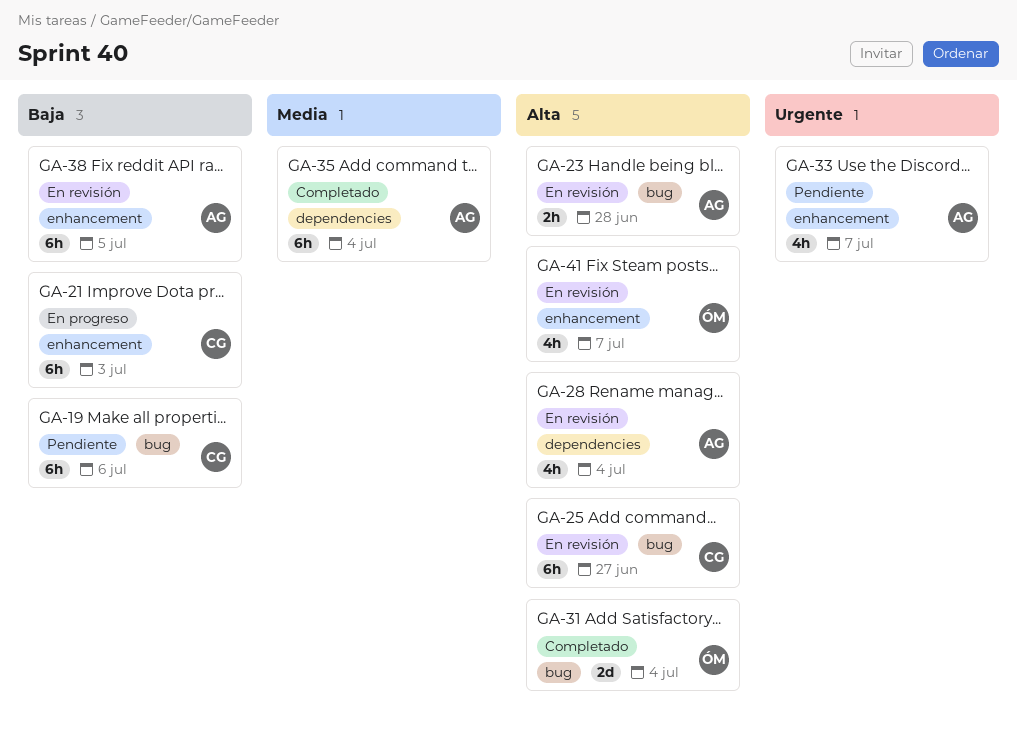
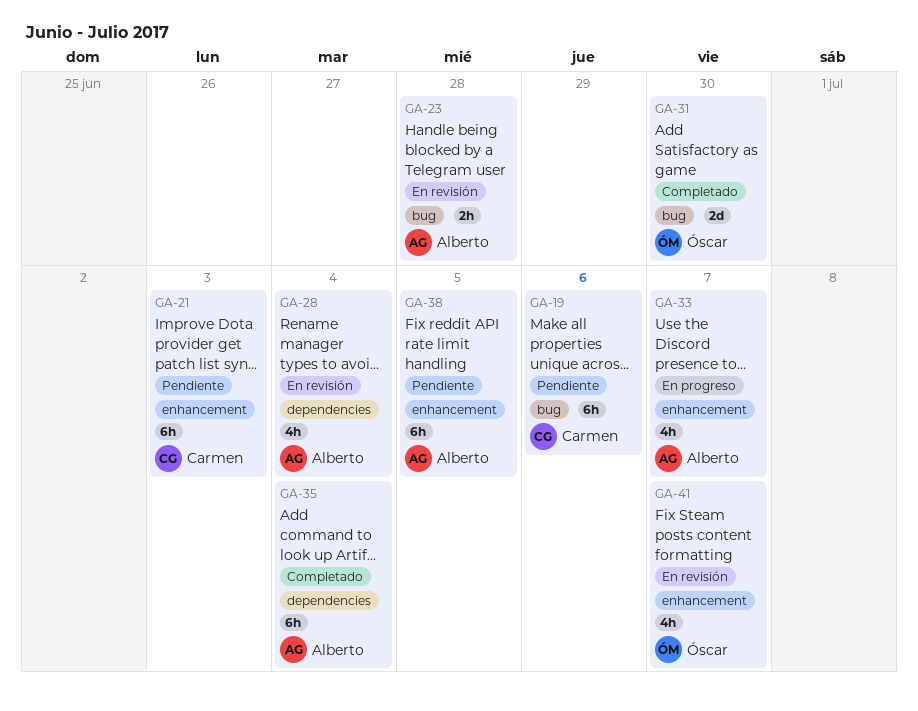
GA-21, status: En progreso -> Pendiente
GA-25: present -> none
GA-31, due: Jul 4 -> Jun 30
GA-33, status: Pendiente -> En progreso
GA-38, status: En revisión -> Pendiente

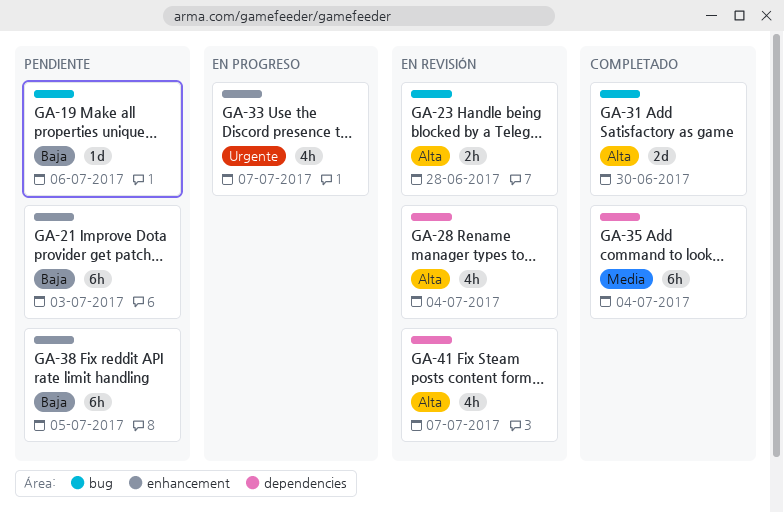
GA-19, estimate: 6h -> 1d
GA-41, label: enhancement -> dependencies

